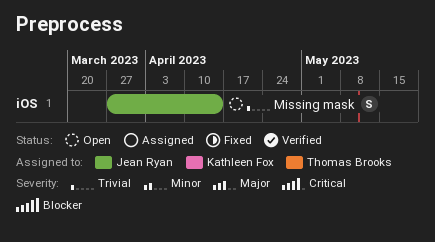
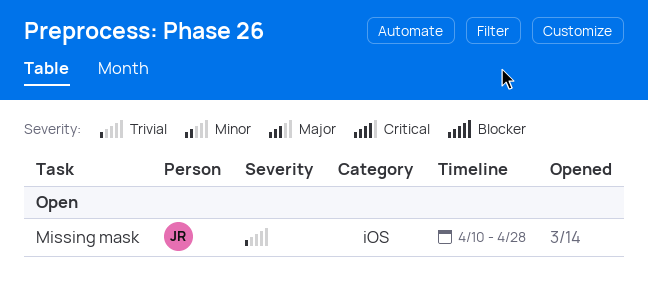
Missing mask, start: Mar 27 -> Apr 10
Missing mask, due: Apr 14 -> Apr 28

